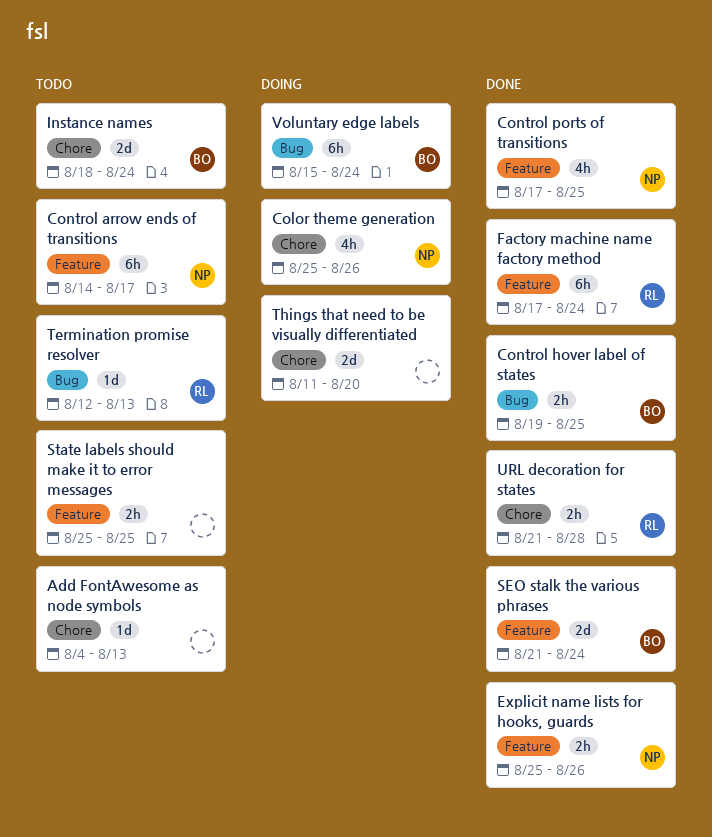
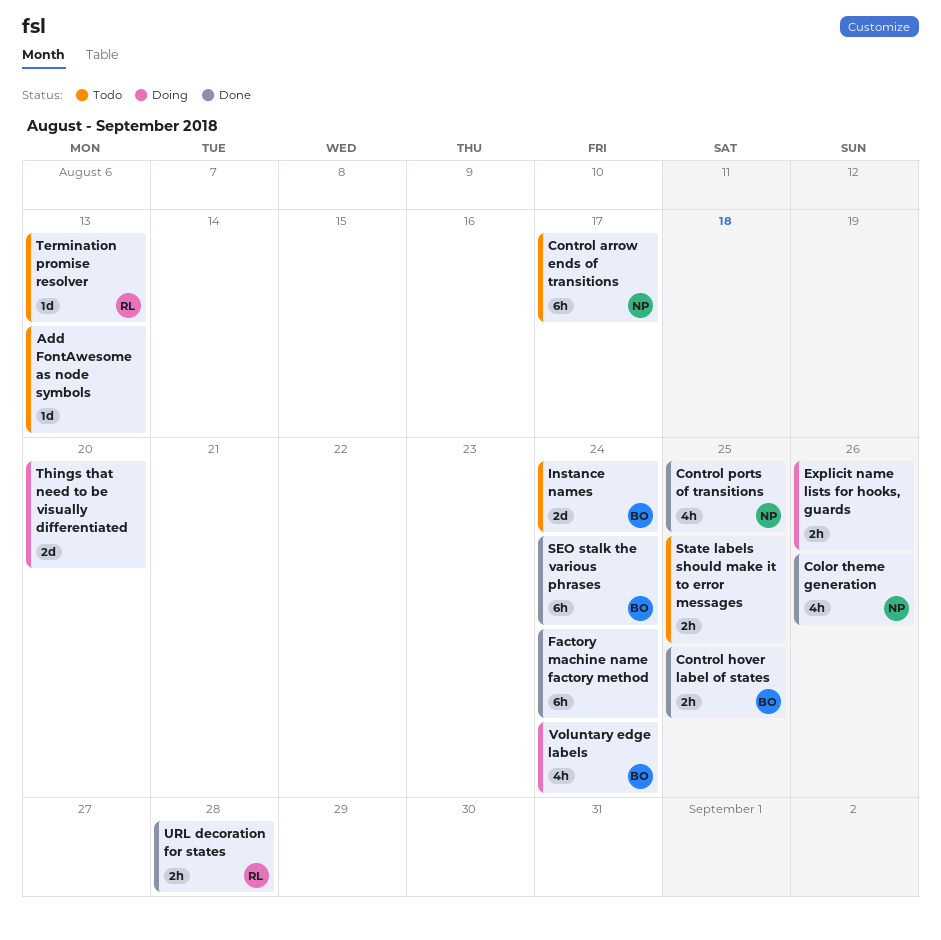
Color theme generation, status: Doing -> Done
Explicit name lists for hooks, guards, status: Done -> Doing
Explicit name lists for hooks, guards, owner: NP -> none
Factory machine name factory method, owner: RL -> none
SEO stalk the various phrases, estimate: 2d -> 6h
Voluntary edge labels, estimate: 6h -> 4h

